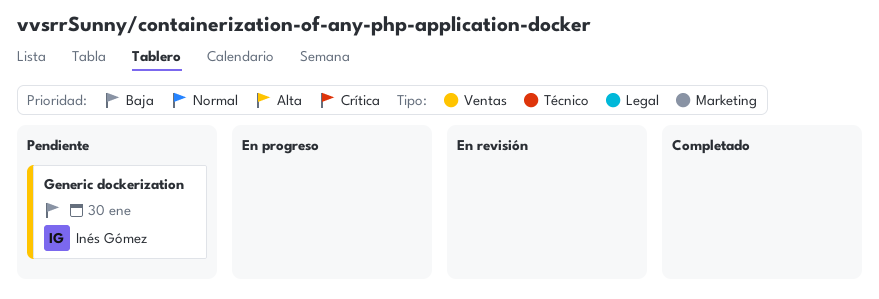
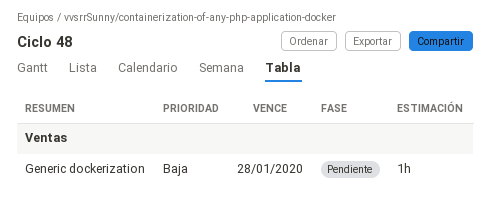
Generic dockerization, due: Jan 30 -> Jan 28

